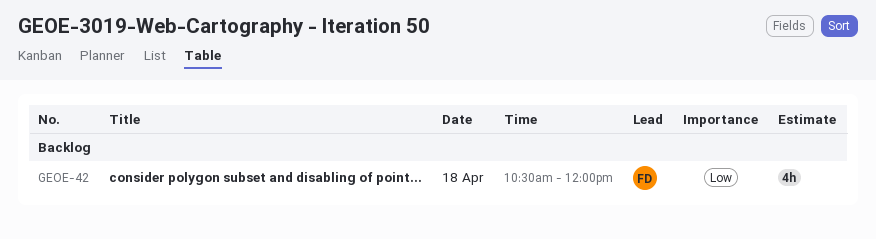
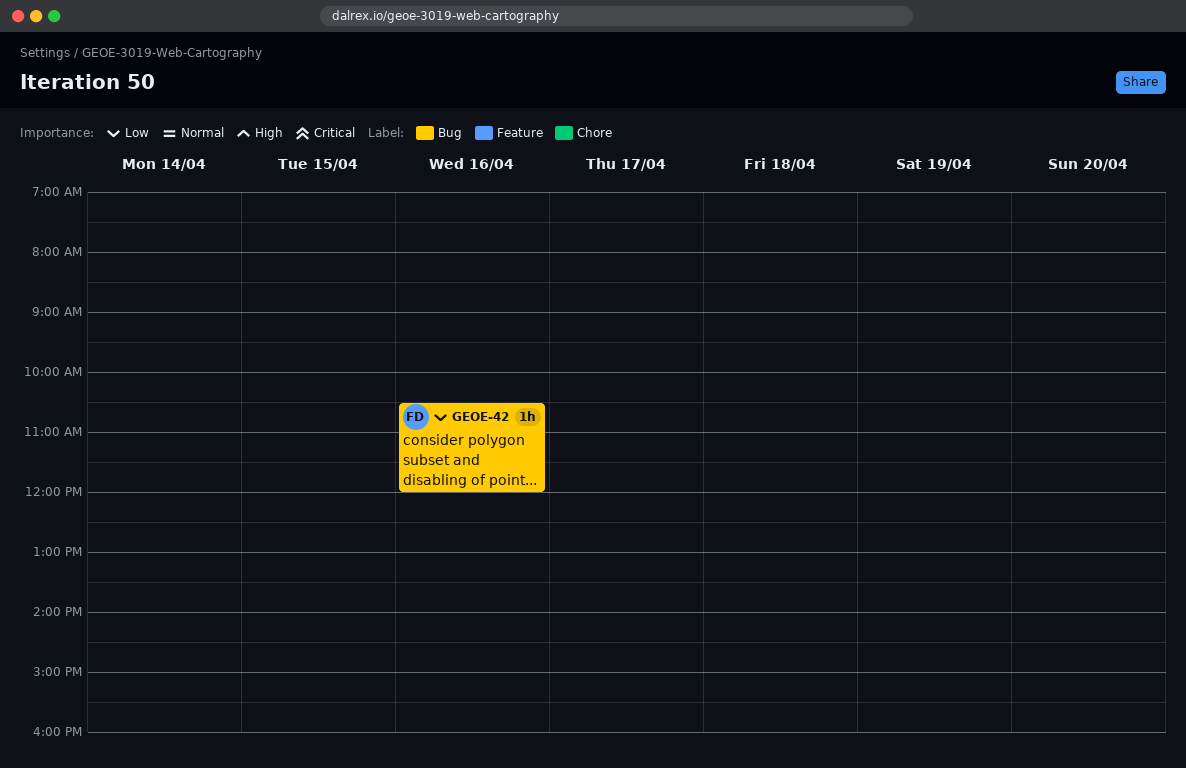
GEOE-42, estimate: 4h -> 1h
GEOE-42, day: Apr 18 -> Apr 16

